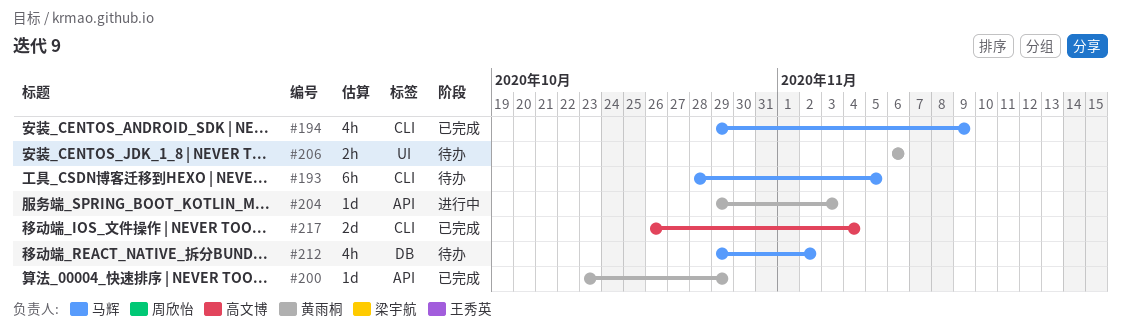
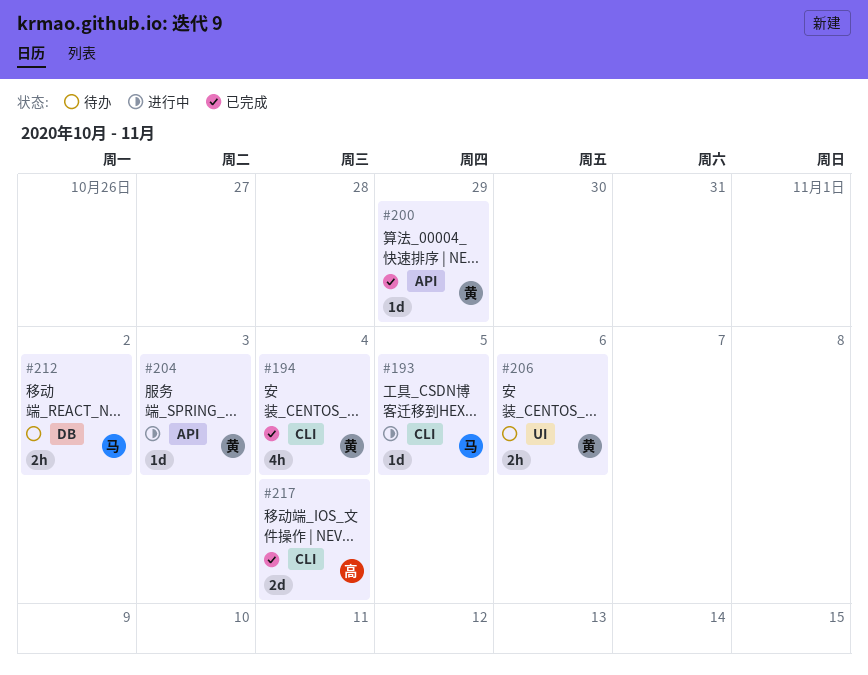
#193, status: 待办 -> 进行中
#193, estimate: 6h -> 1d
#194, owner: 马辉 -> 黄雨桐
#194, due: Nov 9 -> Nov 4
#212, estimate: 4h -> 2h

